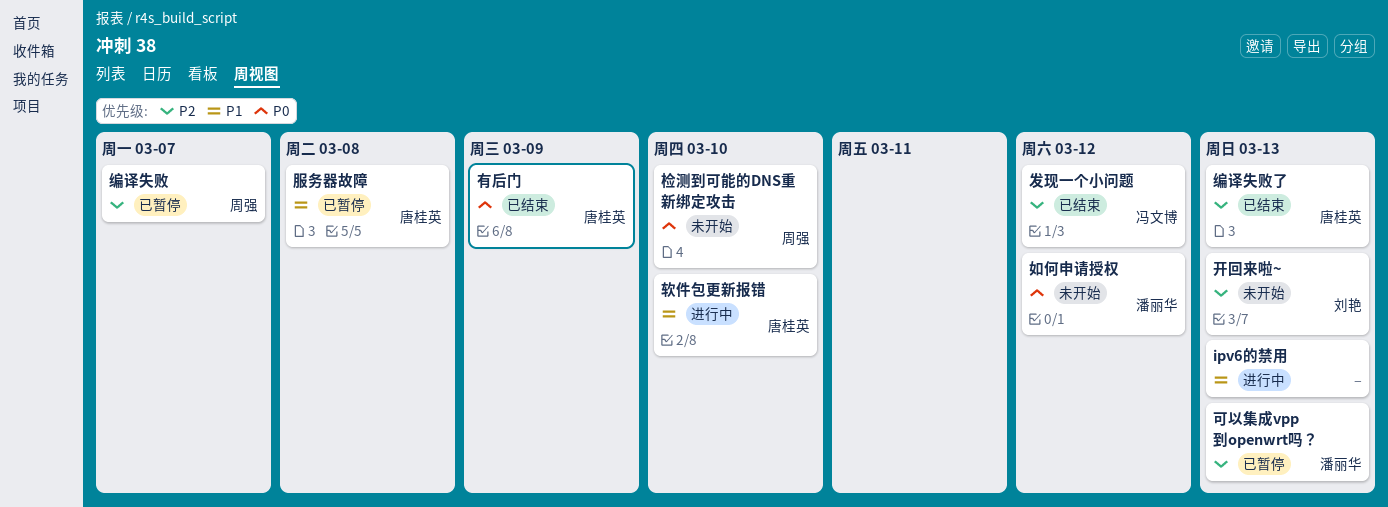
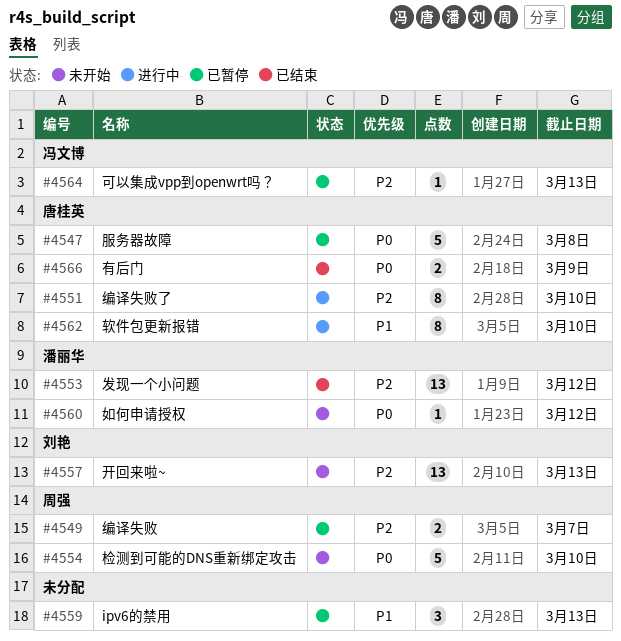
ipv6的禁用, status: 进行中 -> 已暂停
发现一个小问题, owner: 冯文博 -> 潘丽华
可以集成vpp到openwrt吗？, owner: 潘丽华 -> 冯文博
服务器故障, priority: P1 -> P0
编译失败了, status: 已结束 -> 进行中
编译失败了, due: Mar 13 -> Mar 10

